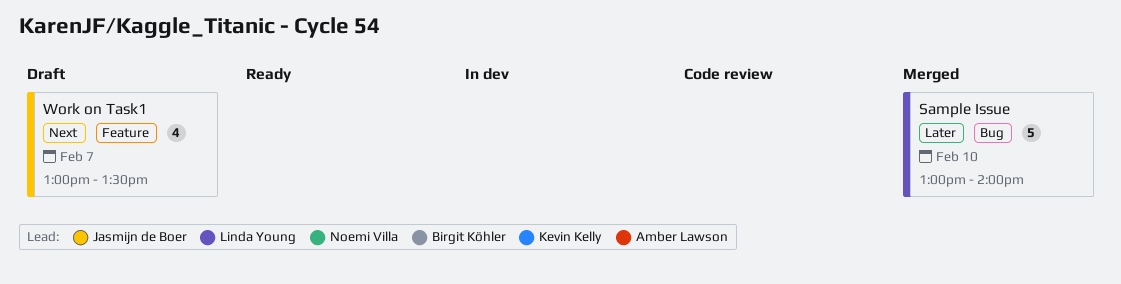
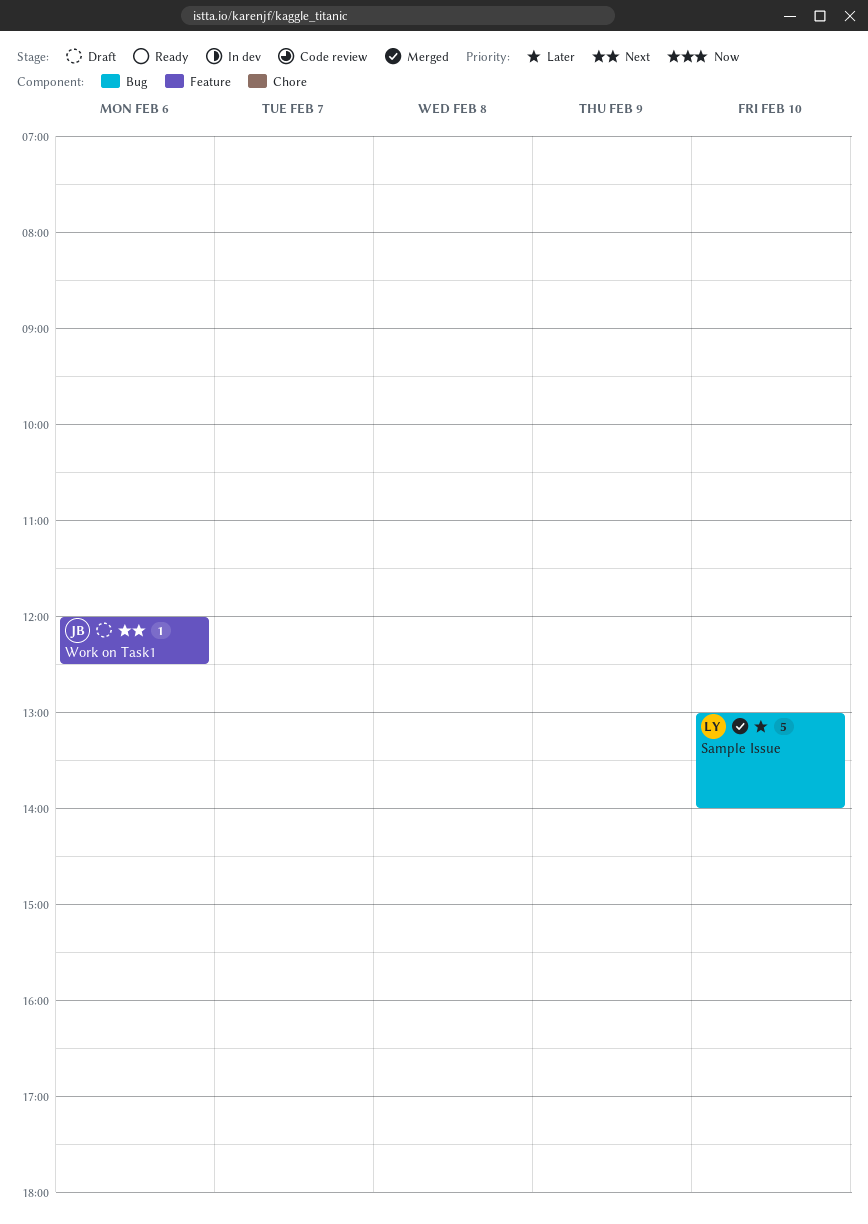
Work on Task1, estimate: 4 -> 1
Work on Task1, day: Feb 7 -> Feb 6
Work on Task1, begins: 13:00 -> 12:00
Work on Task1, ends: 13:30 -> 12:30

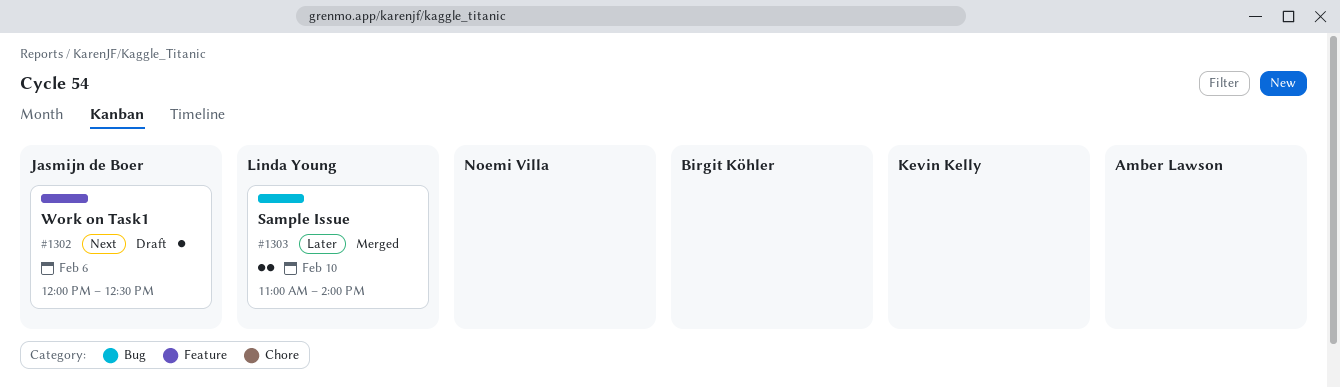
Sample Issue, estimate: 5 -> 2
Sample Issue, begins: 13:00 -> 11:00

